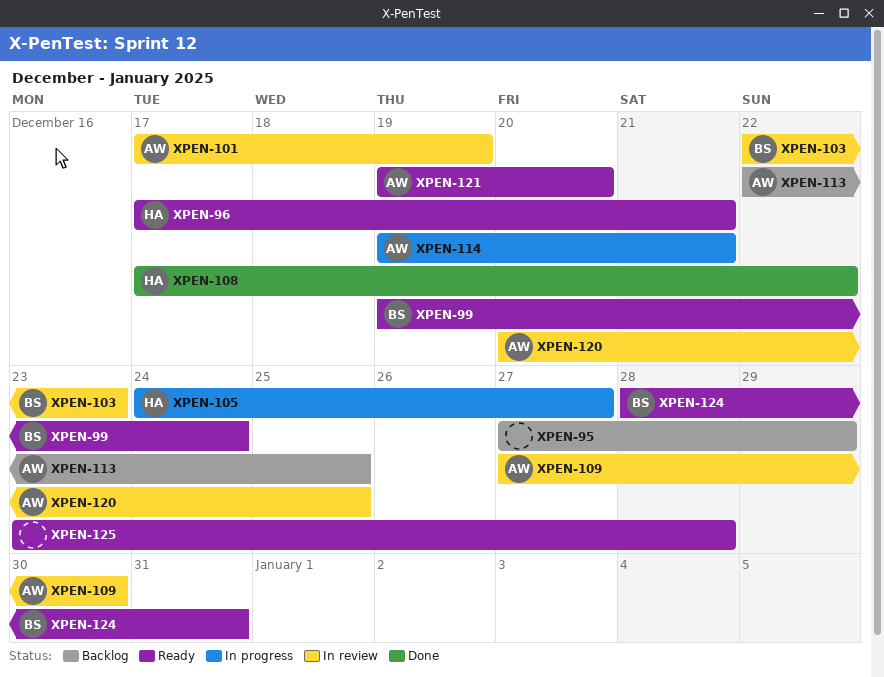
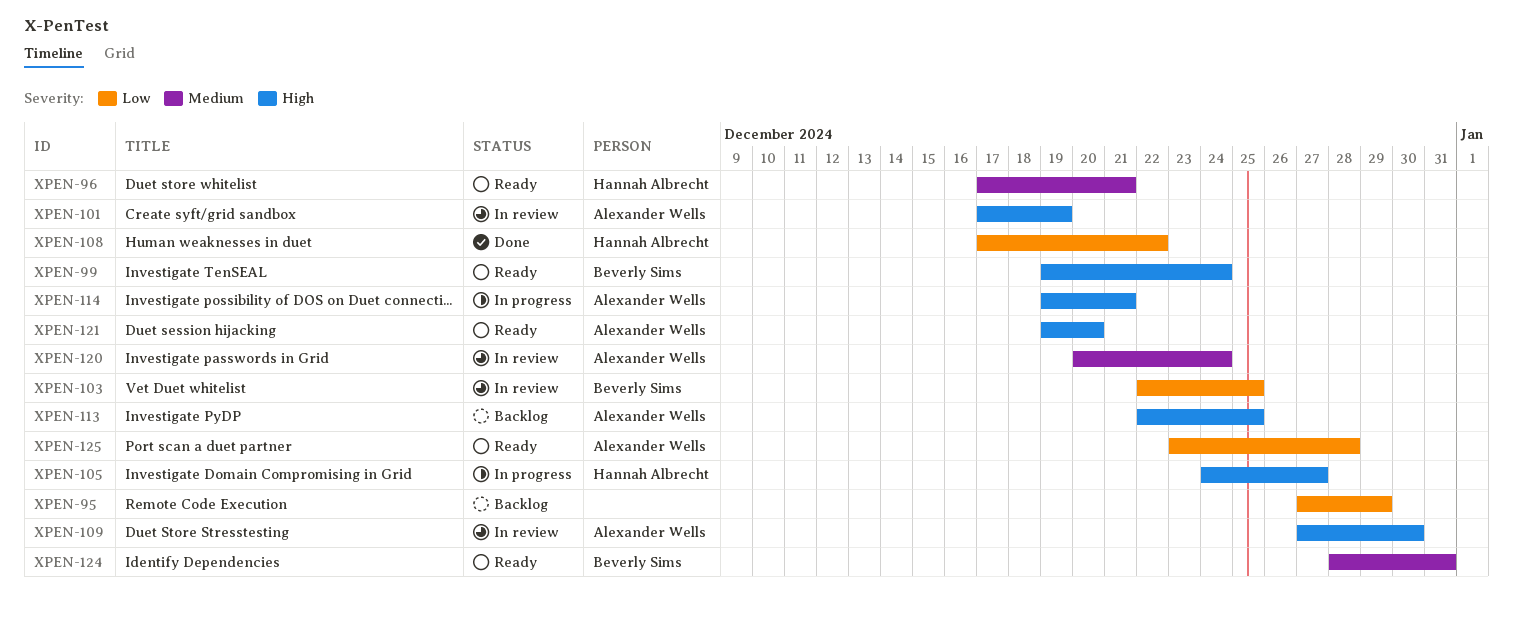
XPEN-103, due: Dec 23 -> Dec 25
XPEN-120, due: Dec 25 -> Dec 24
XPEN-125, owner: none -> Alexander Wells

